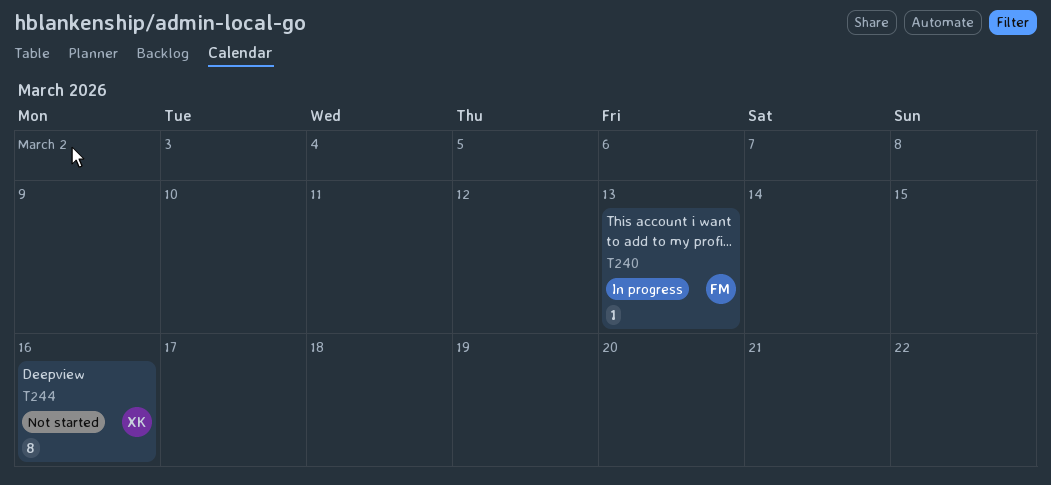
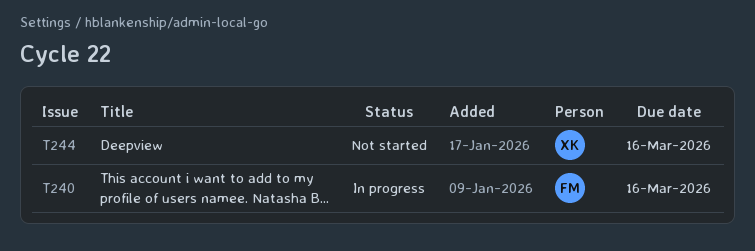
T240, due: Mar 13 -> Mar 16

